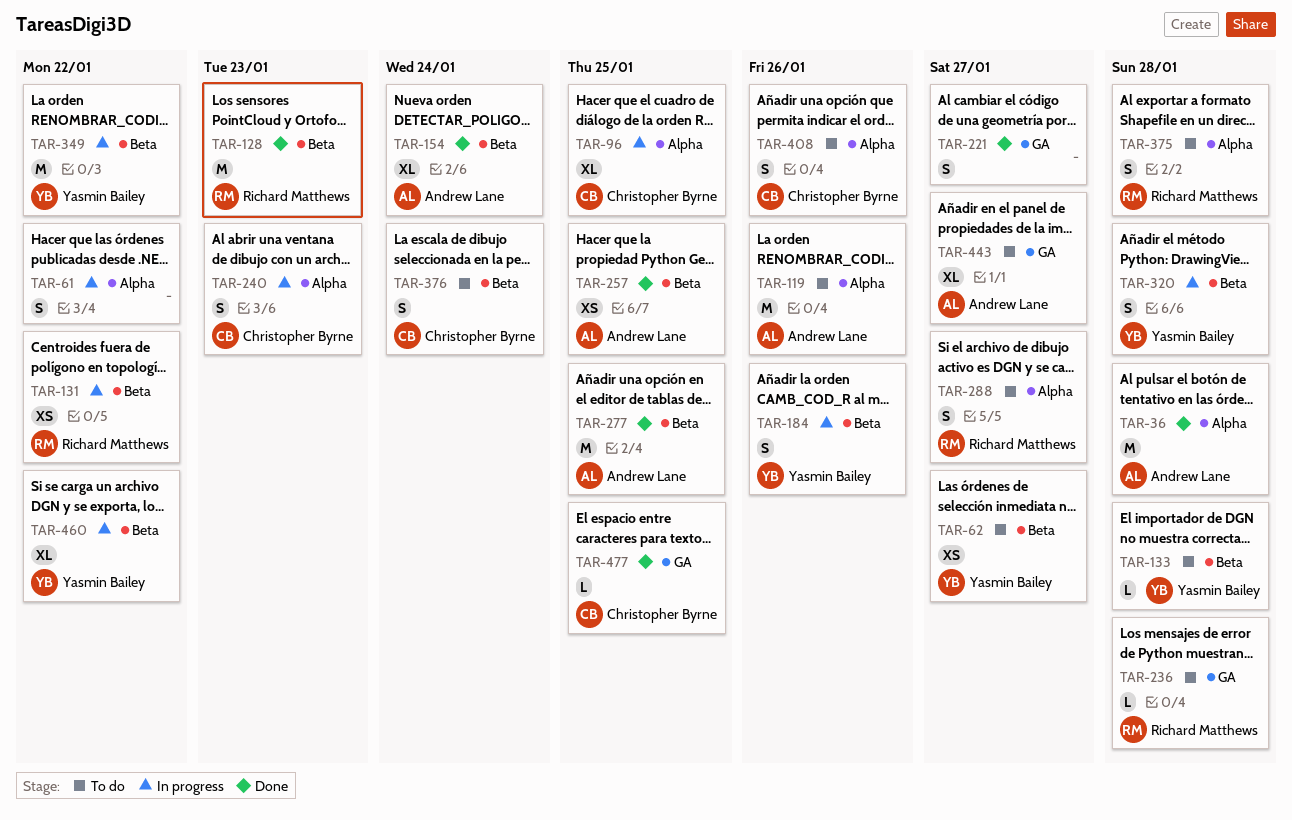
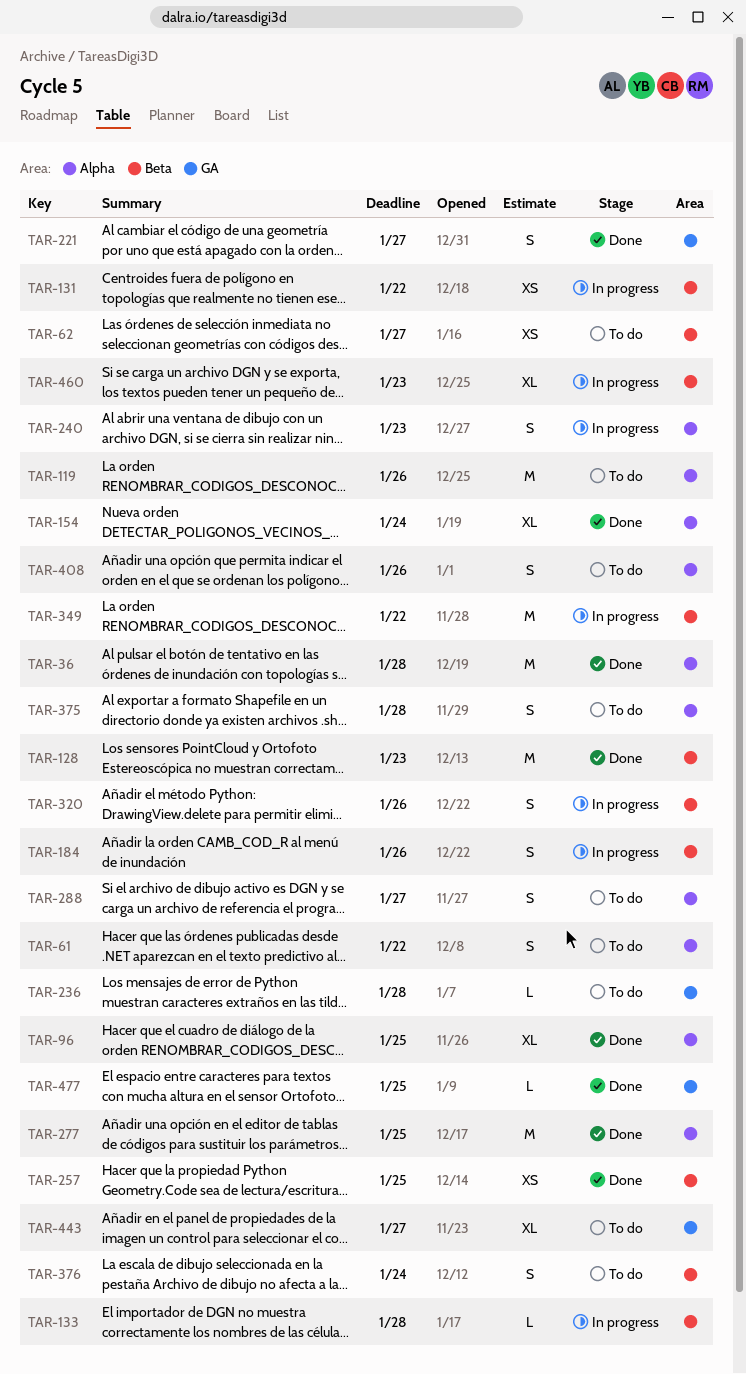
TAR-61, status: In progress -> To do
TAR-96, status: In progress -> Done
TAR-133, status: To do -> In progress
TAR-154, label: Beta -> Alpha
TAR-277, label: Beta -> Alpha
TAR-320, due: Jan 28 -> Jan 26
TAR-460, due: Jan 22 -> Jan 23

